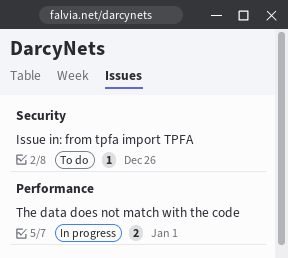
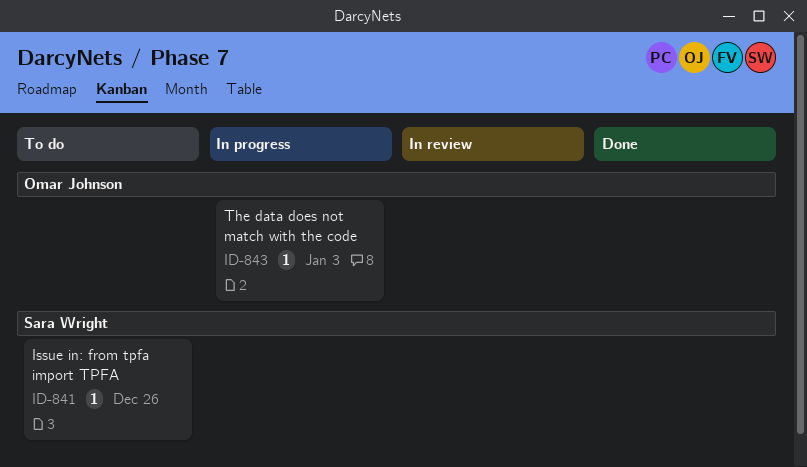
The data does not match with the code, estimate: 2 -> 1
The data does not match with the code, due: Jan 1 -> Jan 3

